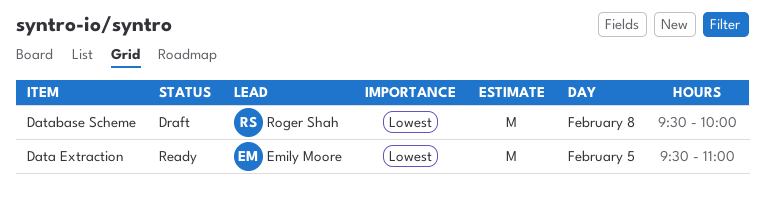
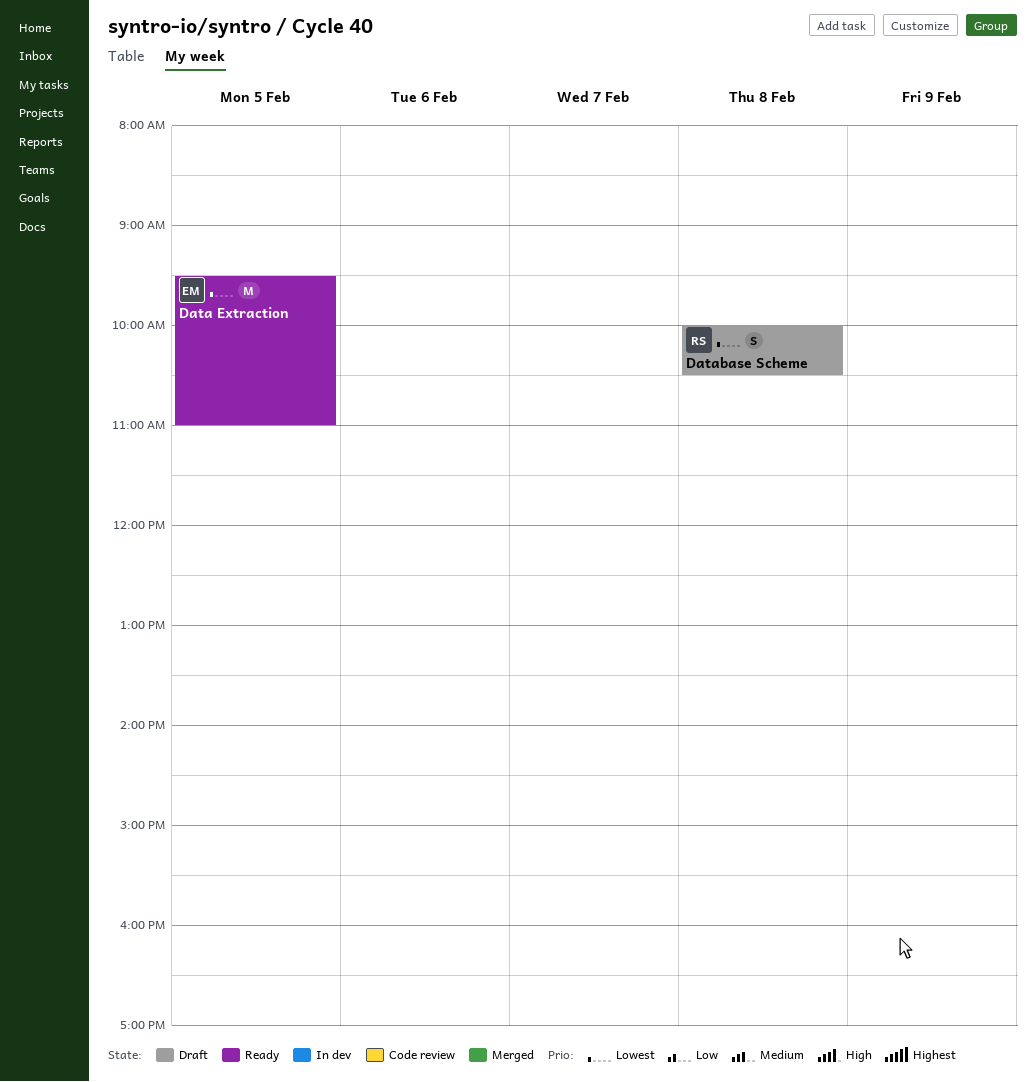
Database Scheme, estimate: M -> S
Database Scheme, begins: 09:30 -> 10:00
Database Scheme, ends: 10:00 -> 10:30

